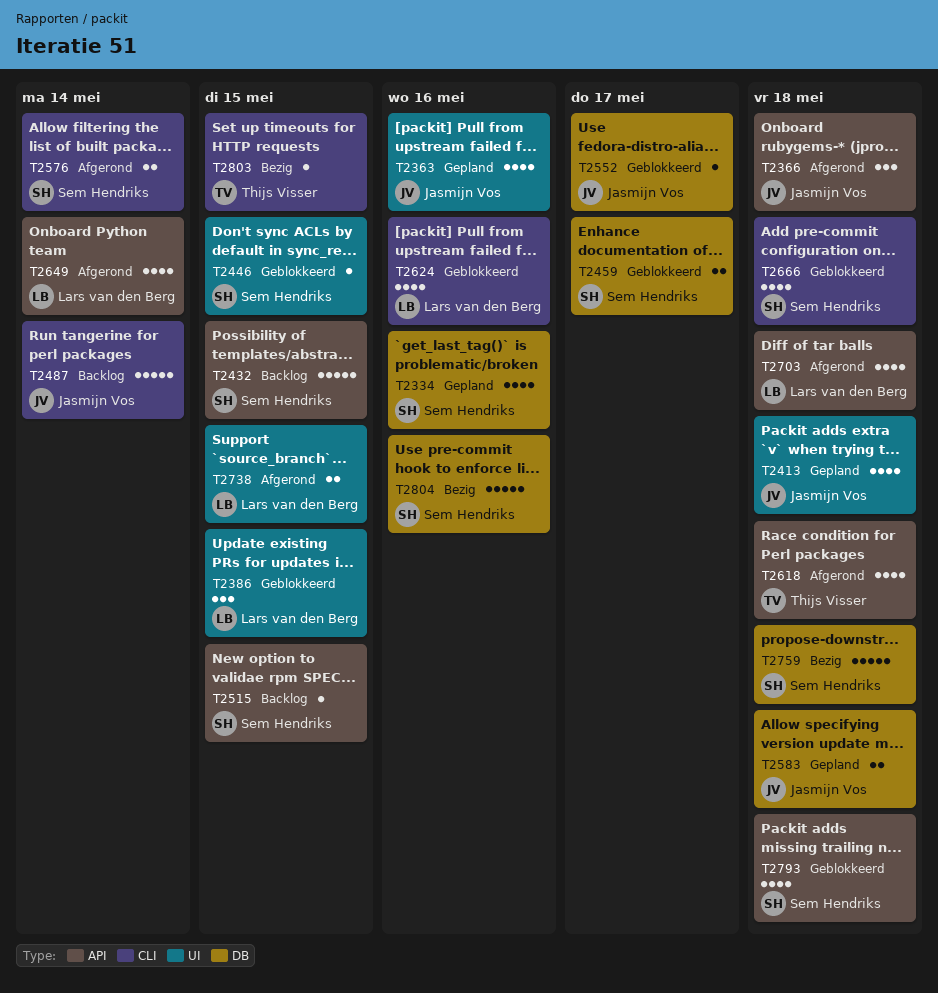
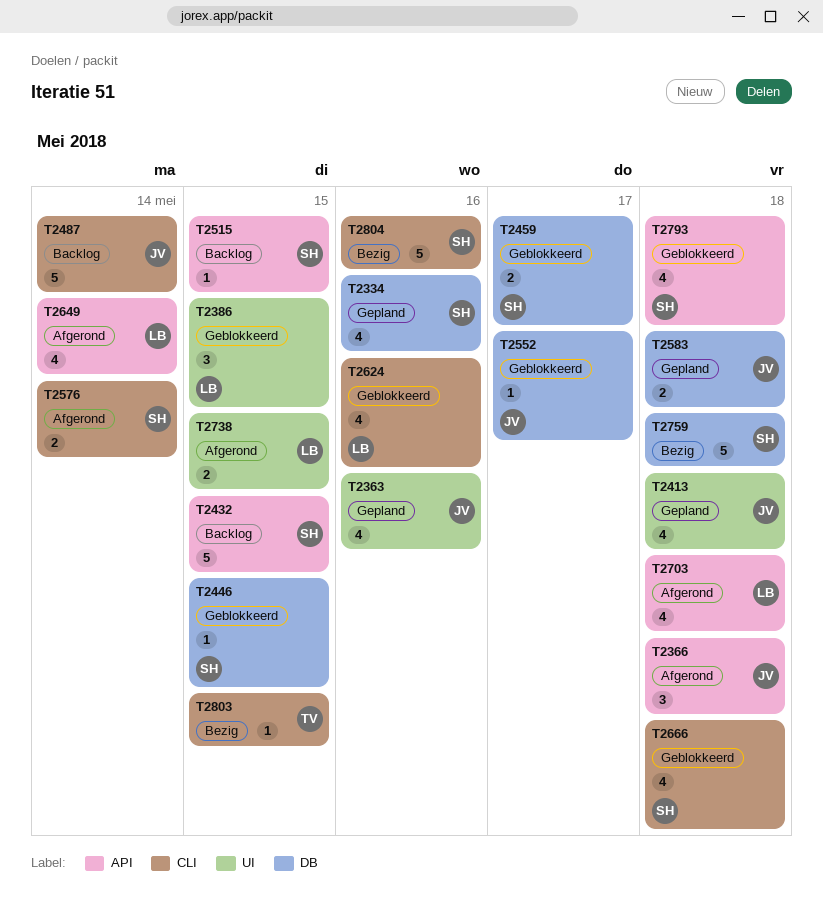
T2446, label: UI -> DB
T2618: present -> none
T2804, label: DB -> CLI

